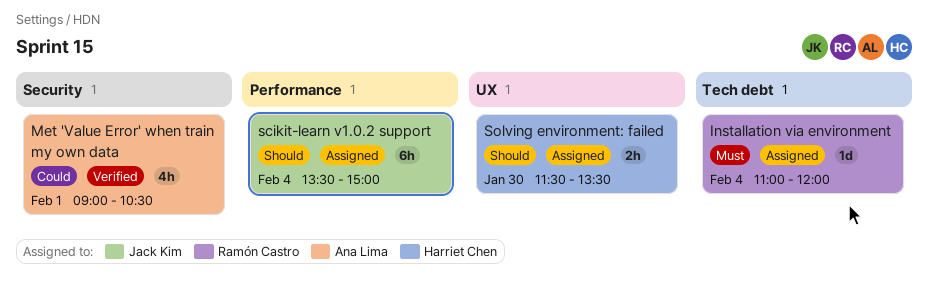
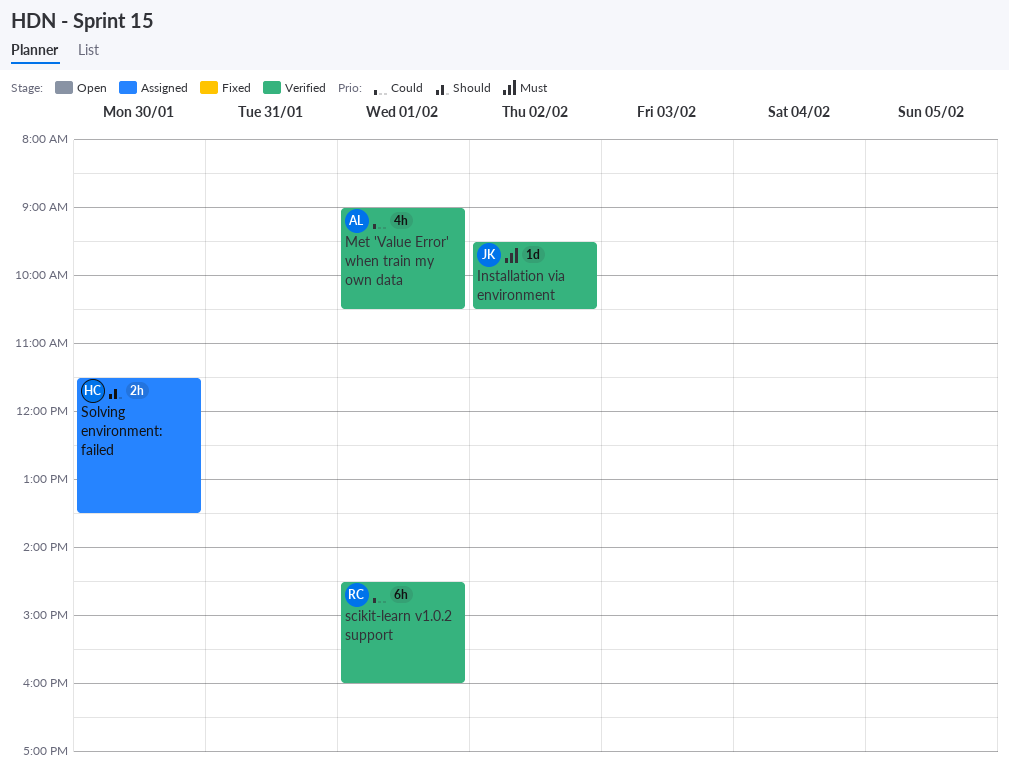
Installation via environment, status: Assigned -> Verified
Installation via environment, owner: Ramón Castro -> Jack Kim
Installation via environment, day: Feb 4 -> Feb 2
Installation via environment, begins: 11:00 -> 09:30
Installation via environment, ends: 12:00 -> 10:30
scikit-learn v1.0.2 support, status: Assigned -> Verified
scikit-learn v1.0.2 support, owner: Jack Kim -> Ramón Castro
scikit-learn v1.0.2 support, priority: Should -> Could
scikit-learn v1.0.2 support, day: Feb 4 -> Feb 1
scikit-learn v1.0.2 support, begins: 13:30 -> 14:30
scikit-learn v1.0.2 support, ends: 15:00 -> 16:00

